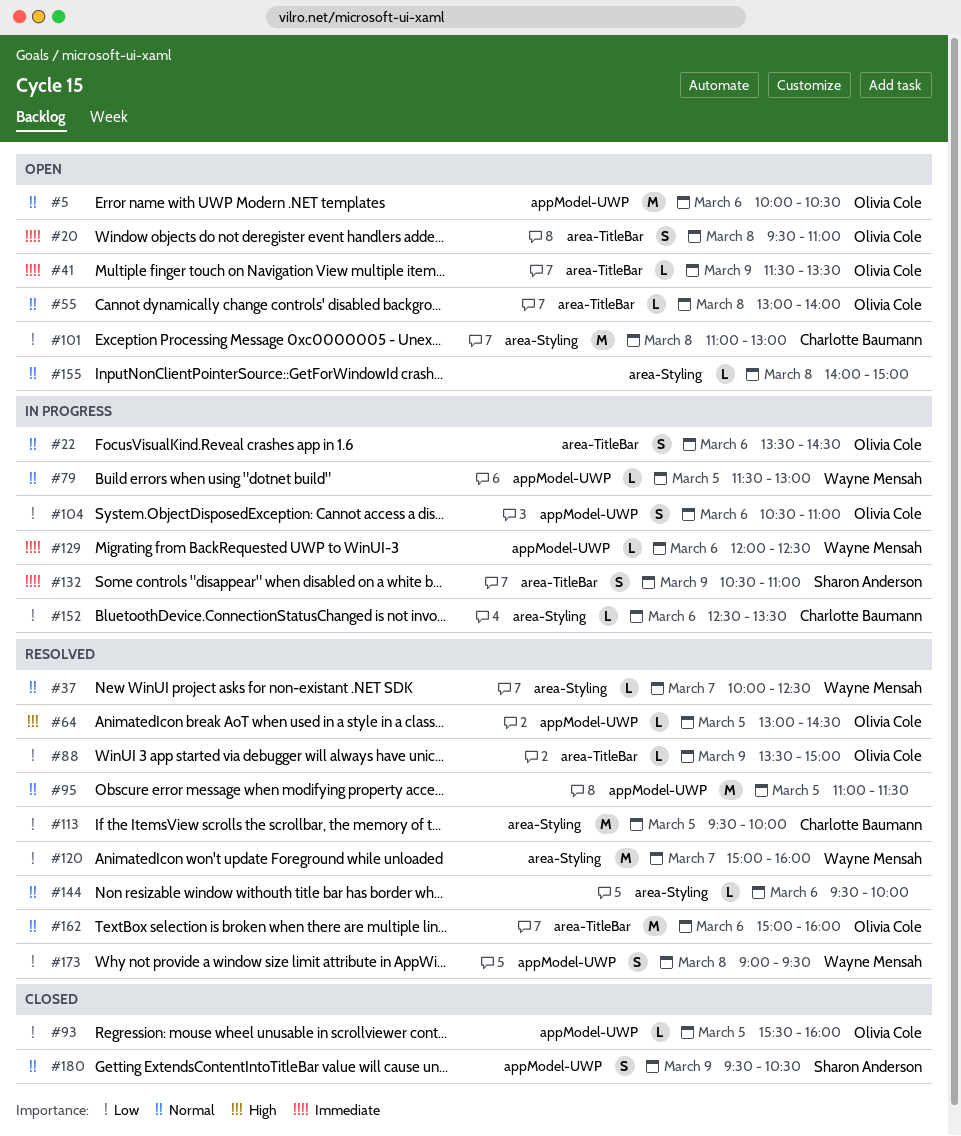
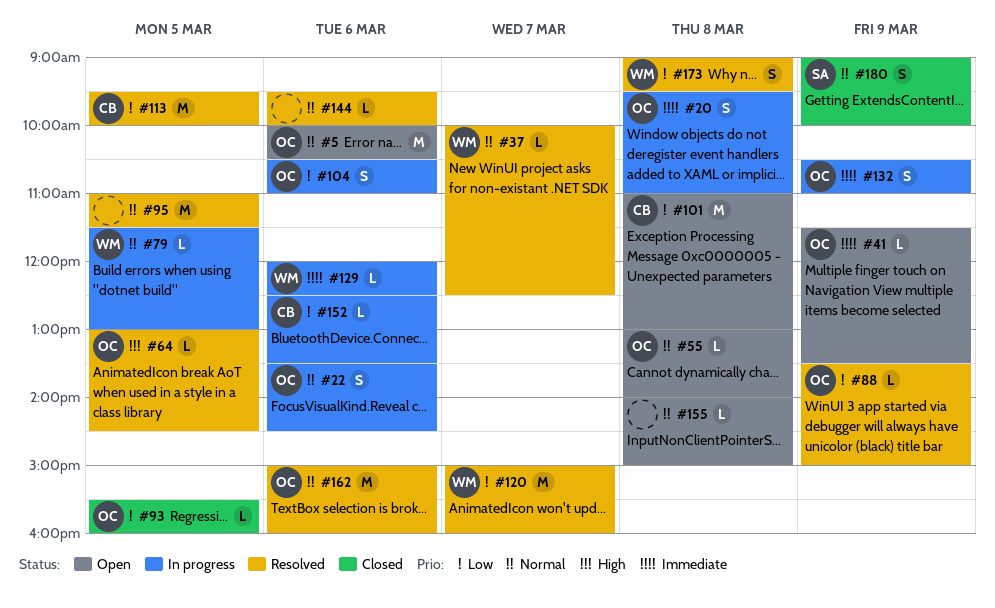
#20, status: Open -> In progress
#132, owner: Sharon Anderson -> Olivia Cole
#180, begins: 09:30 -> 09:00
#180, ends: 10:30 -> 10:00

